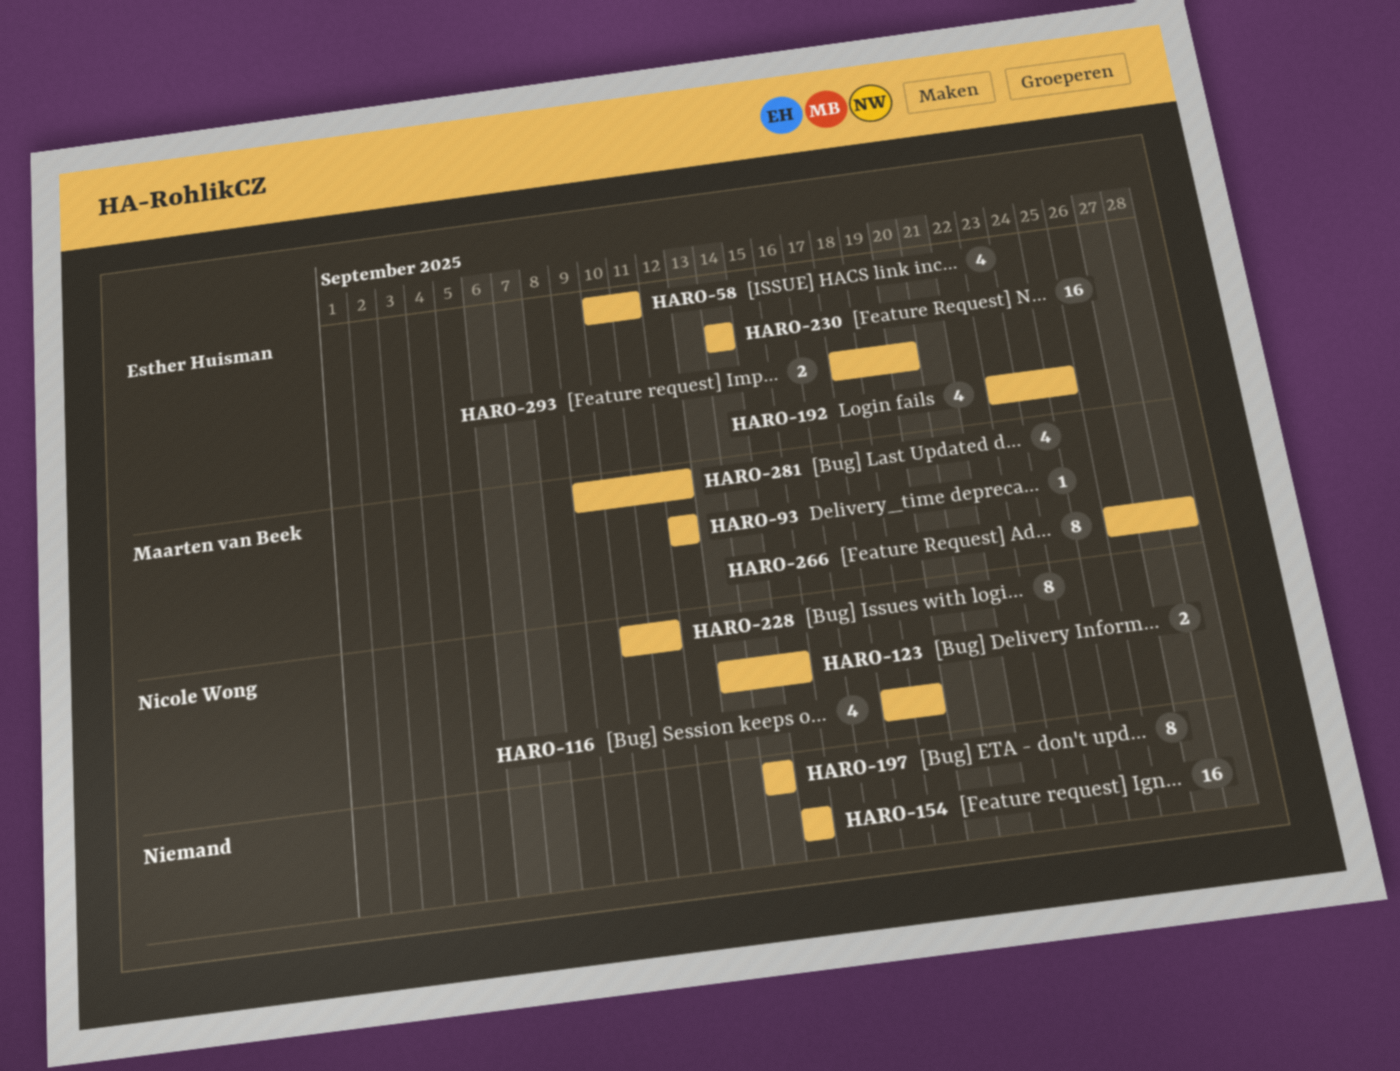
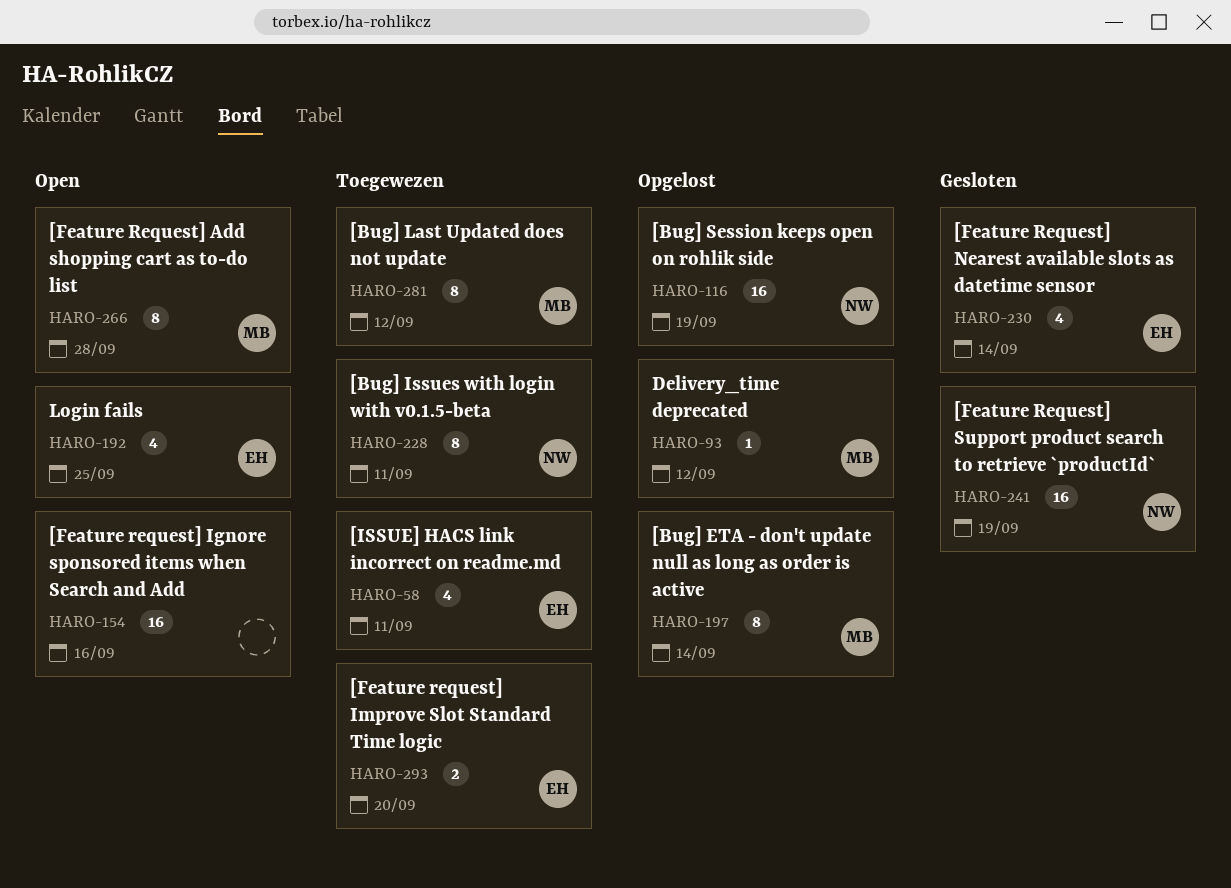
HARO-116, estimate: 4 -> 16
HARO-123: present -> none
HARO-154, due: Sep 15 -> Sep 16
HARO-197, owner: none -> Maarten van Beek
HARO-230, estimate: 16 -> 4
HARO-241: none -> present
HARO-281, estimate: 4 -> 8

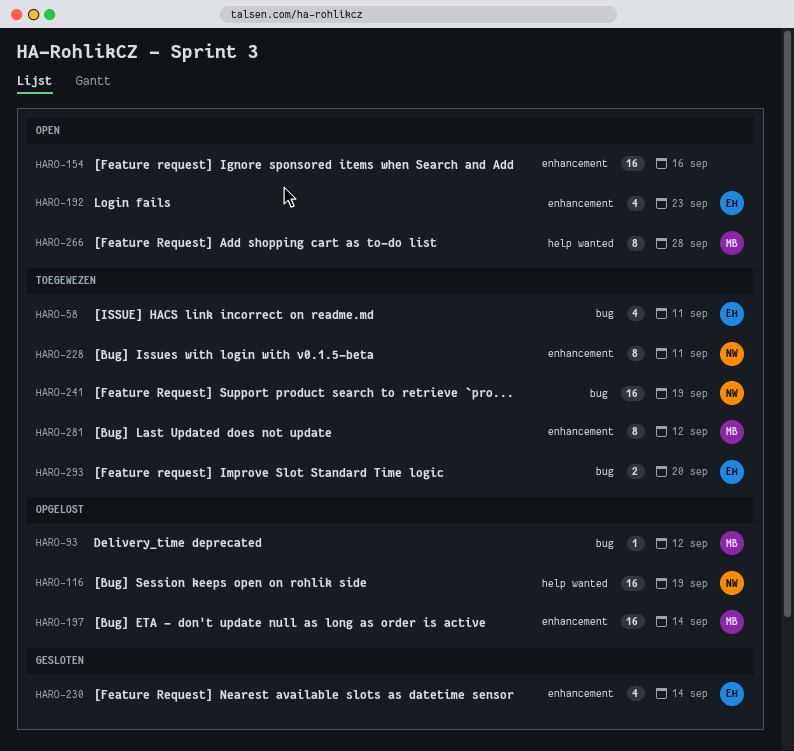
HARO-192, due: Sep 25 -> Sep 23
HARO-197, estimate: 8 -> 16
HARO-241, status: Gesloten -> Toegewezen

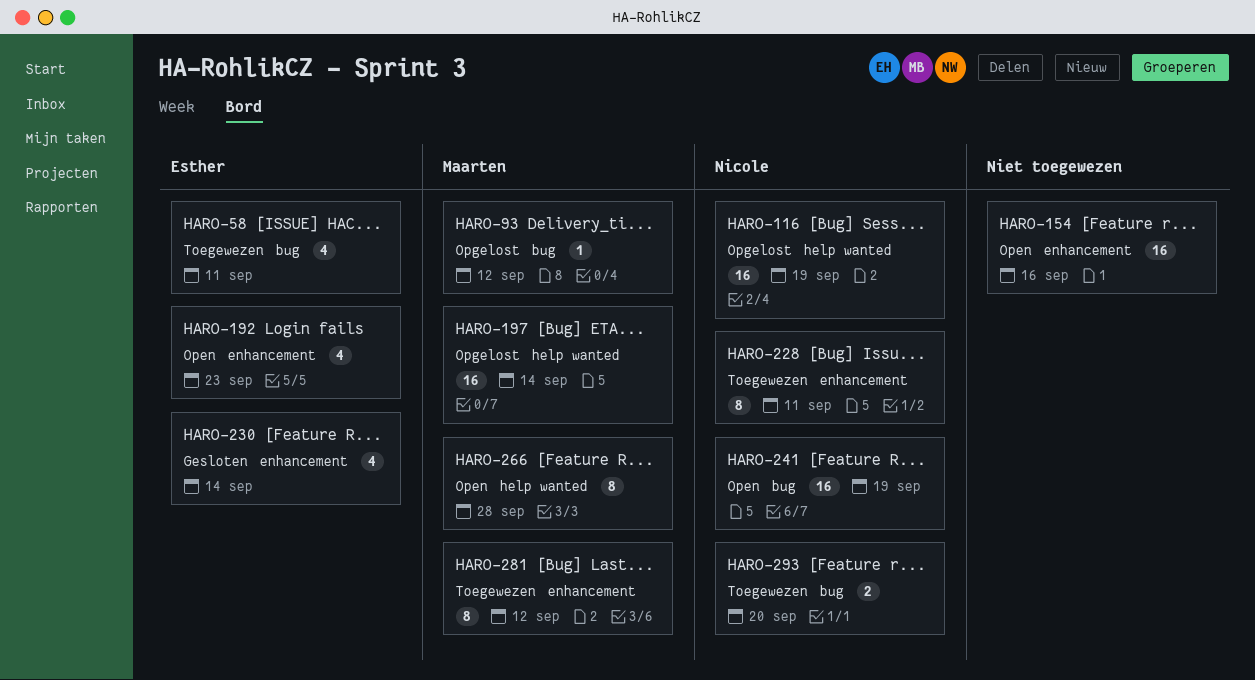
HARO-197, label: enhancement -> help wanted
HARO-241, status: Toegewezen -> Open
HARO-293, owner: Esther -> Nicole

